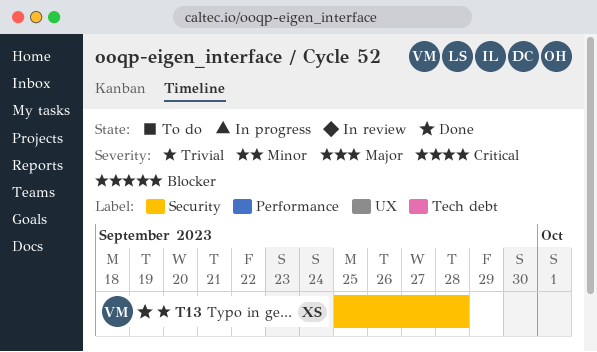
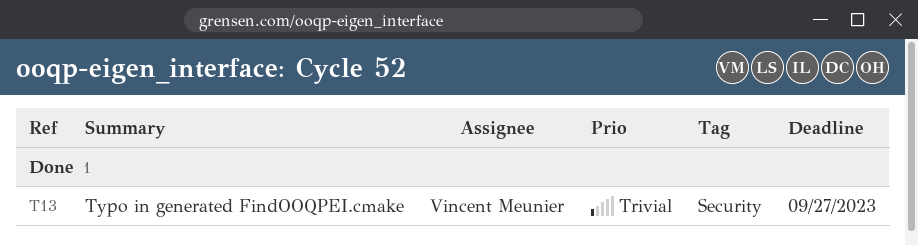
T13, due: Sep 28 -> Sep 27

